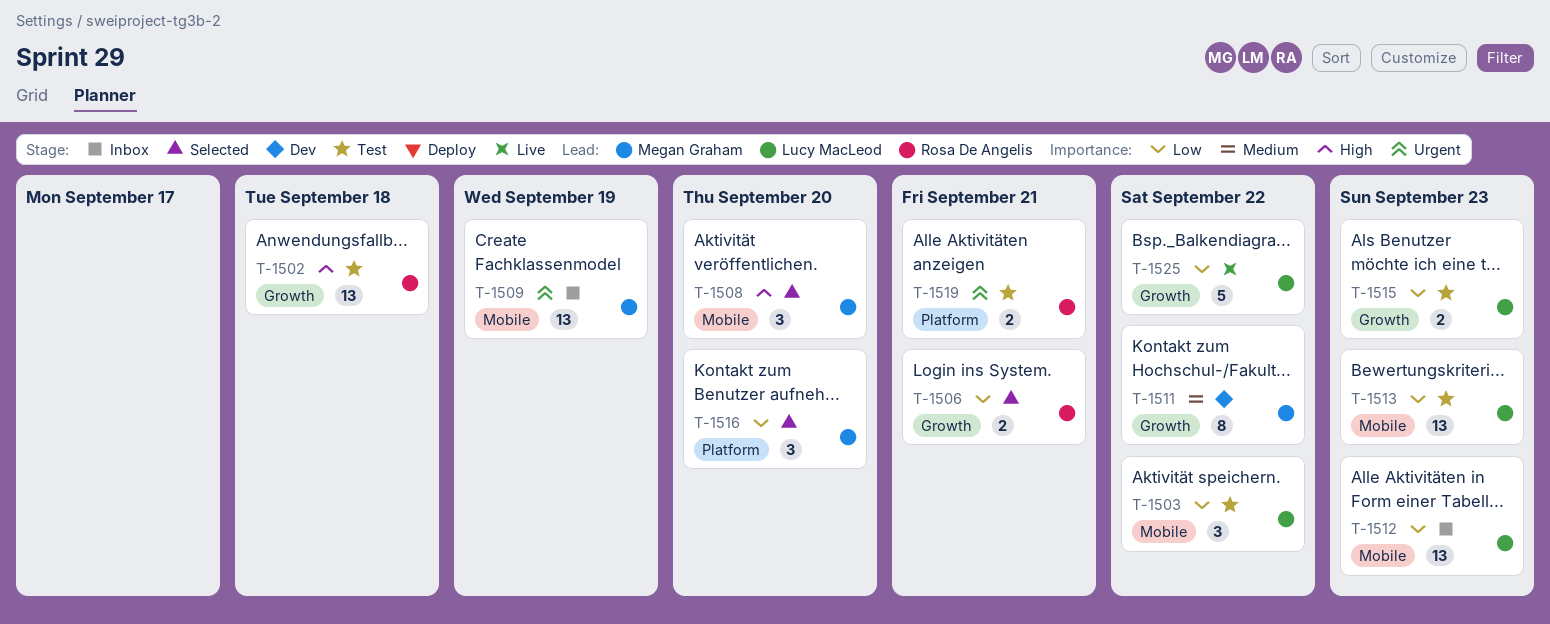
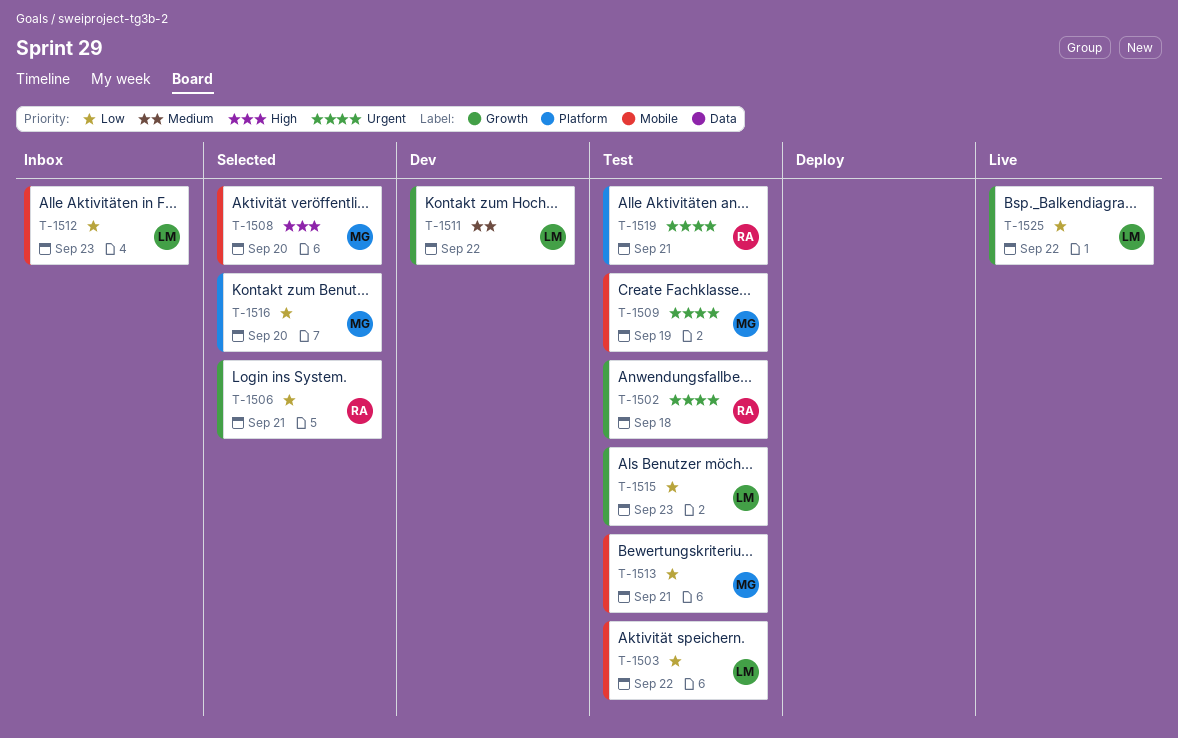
T-1502, priority: High -> Urgent
T-1509, status: Inbox -> Test
T-1511, owner: Megan Graham -> Lucy MacLeod
T-1513, owner: Lucy MacLeod -> Megan Graham
T-1513, due: Sep 23 -> Sep 21

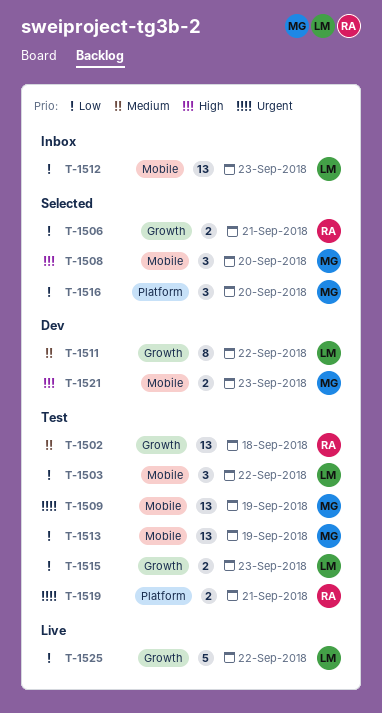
T-1502, priority: Urgent -> Medium
T-1513, due: Sep 21 -> Sep 19
T-1521: none -> present

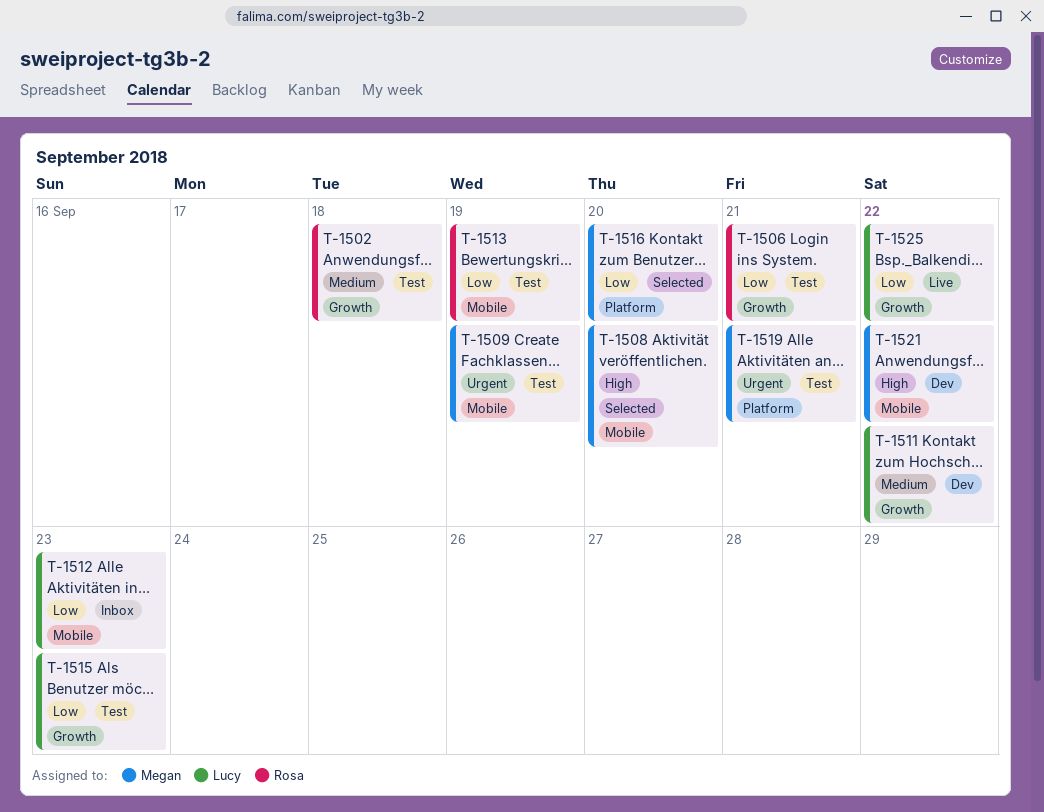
T-1503: present -> none
T-1506, status: Selected -> Test
T-1513, owner: Megan -> Rosa
T-1519, owner: Rosa -> Megan
T-1521, due: Sep 23 -> Sep 22

